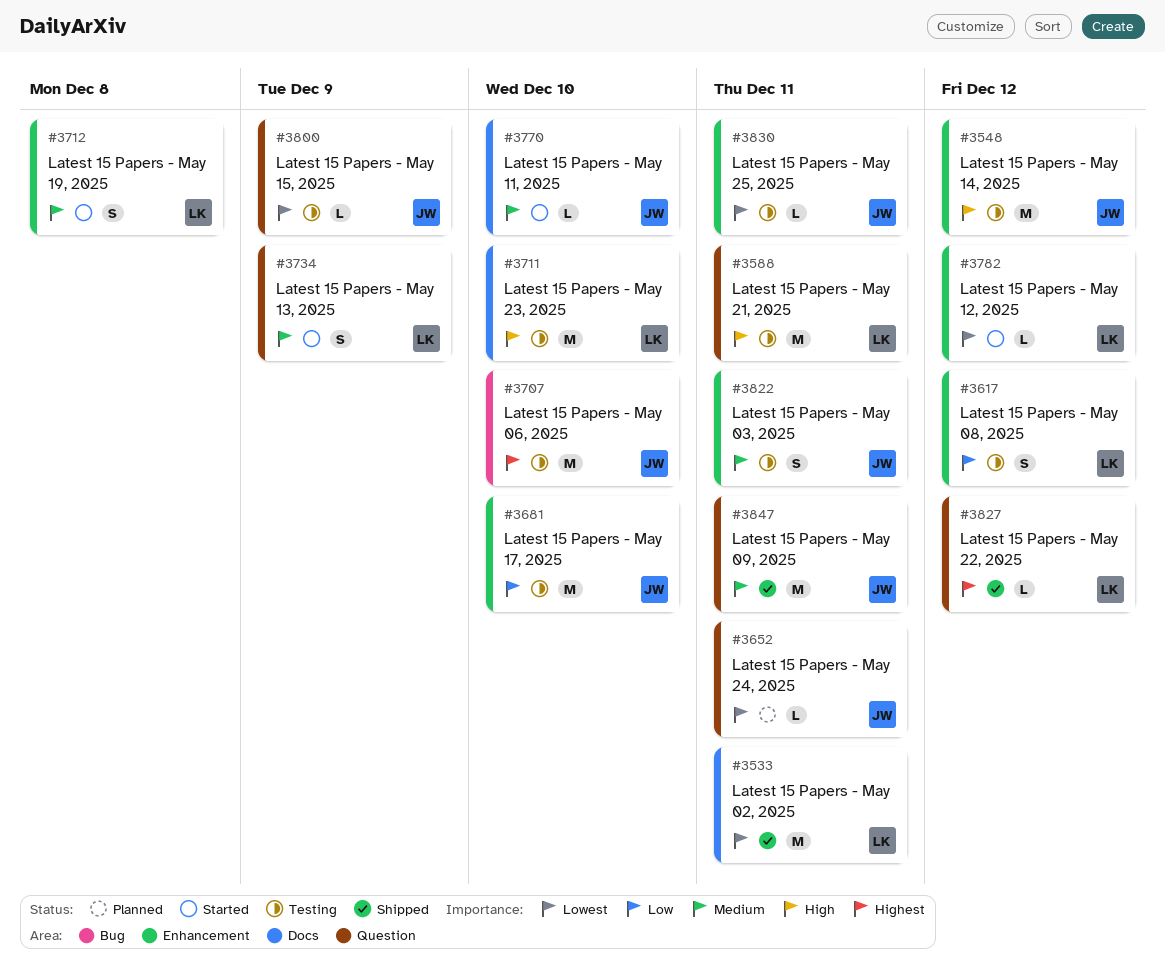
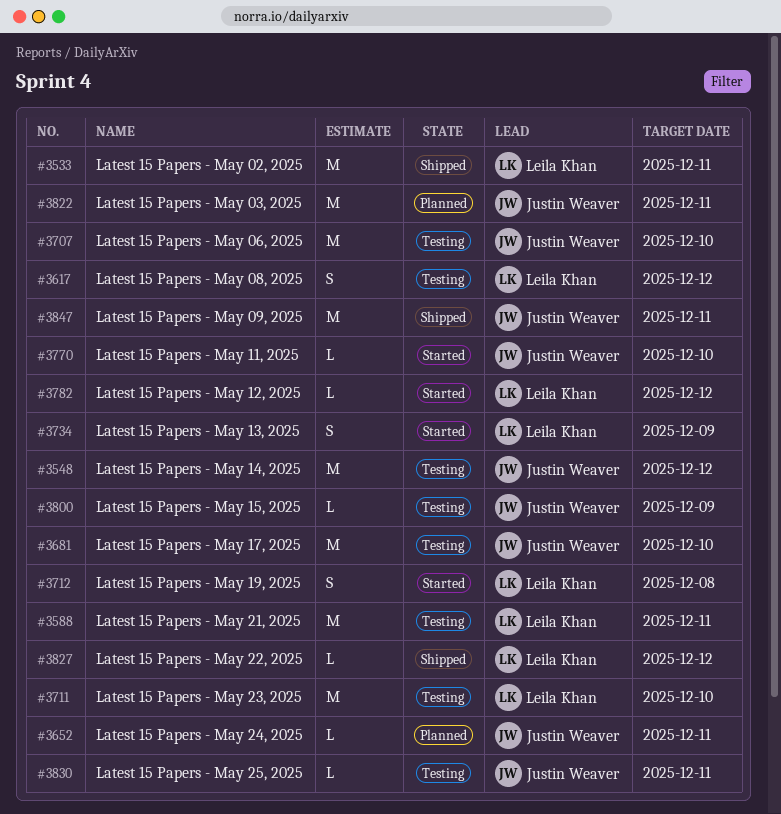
#3822, status: Testing -> Planned
#3822, estimate: S -> M

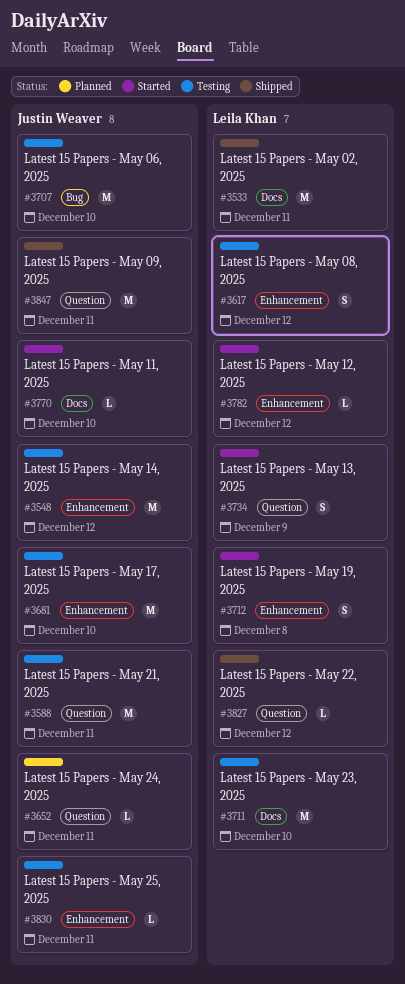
#3588, owner: Leila Khan -> Justin Weaver
#3800: present -> none
#3822: present -> none

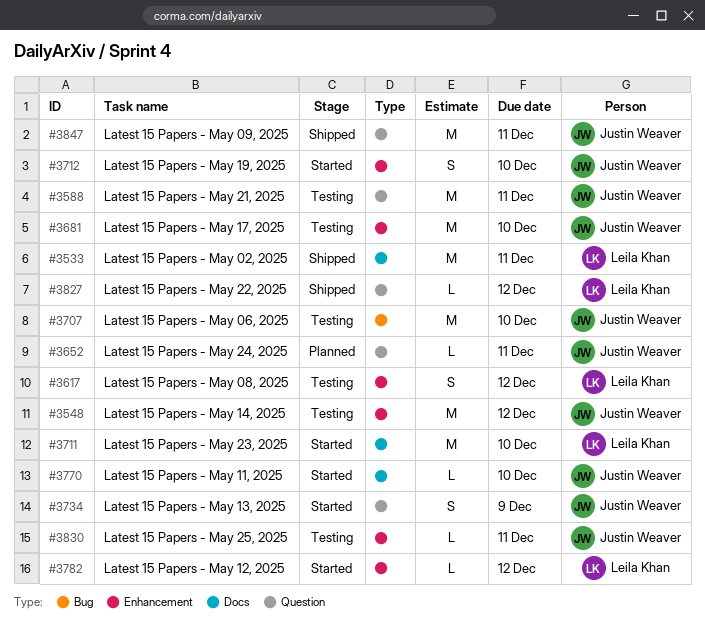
#3711, status: Testing -> Started
#3712, owner: Leila Khan -> Justin Weaver
#3712, due: Dec 8 -> Dec 10
#3734, owner: Leila Khan -> Justin Weaver

